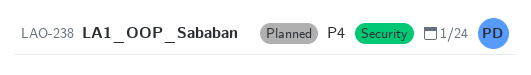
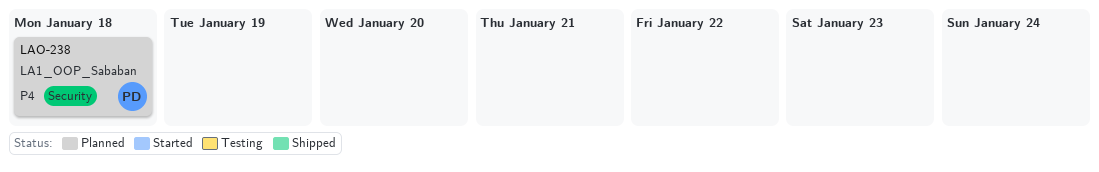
LAO-238, due: Jan 24 -> Jan 18

